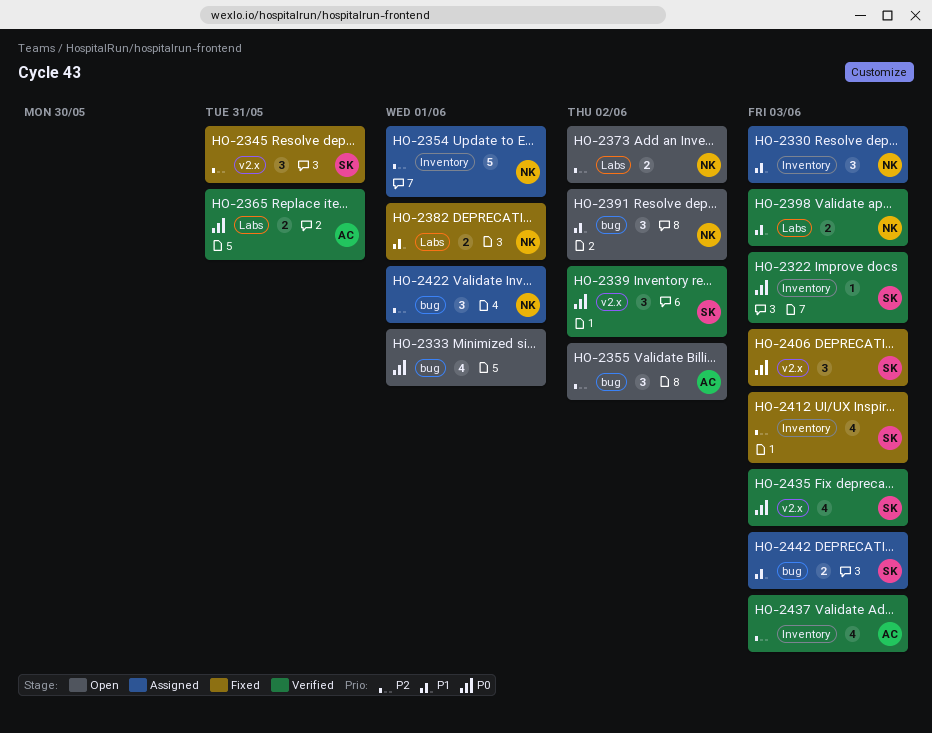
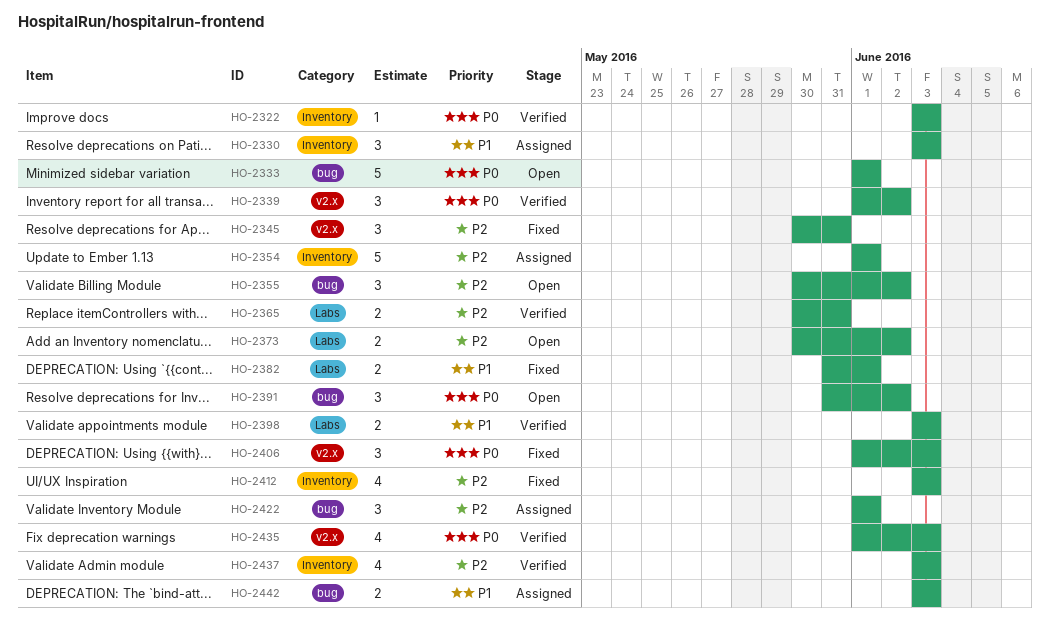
HO-2333, estimate: 4 -> 5
HO-2365, priority: P0 -> P2
HO-2391, priority: P1 -> P0

